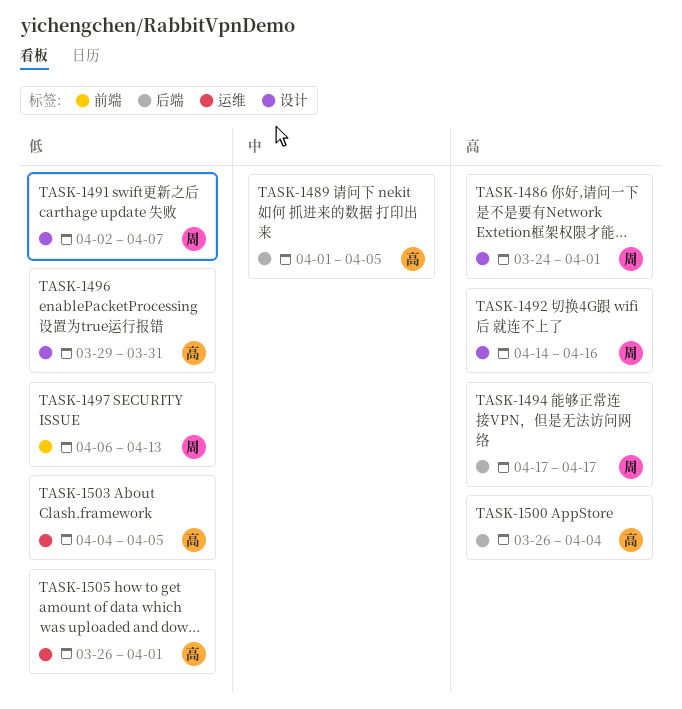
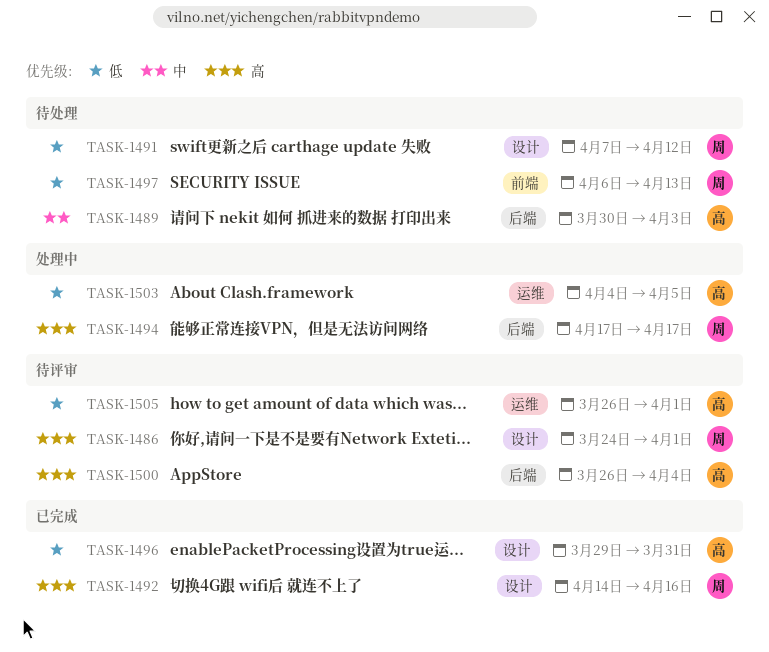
TASK-1489, start: Apr 1 -> Mar 30
TASK-1489, due: Apr 5 -> Apr 3
TASK-1491, start: Apr 2 -> Apr 7
TASK-1491, due: Apr 7 -> Apr 12

